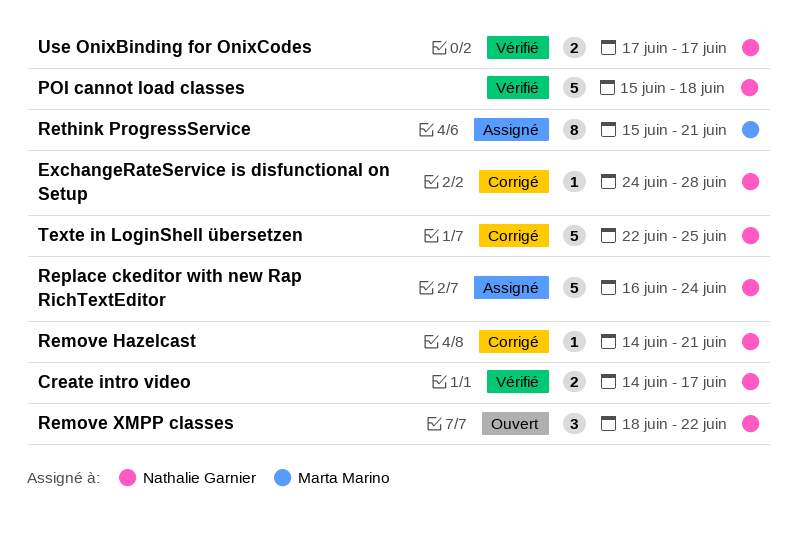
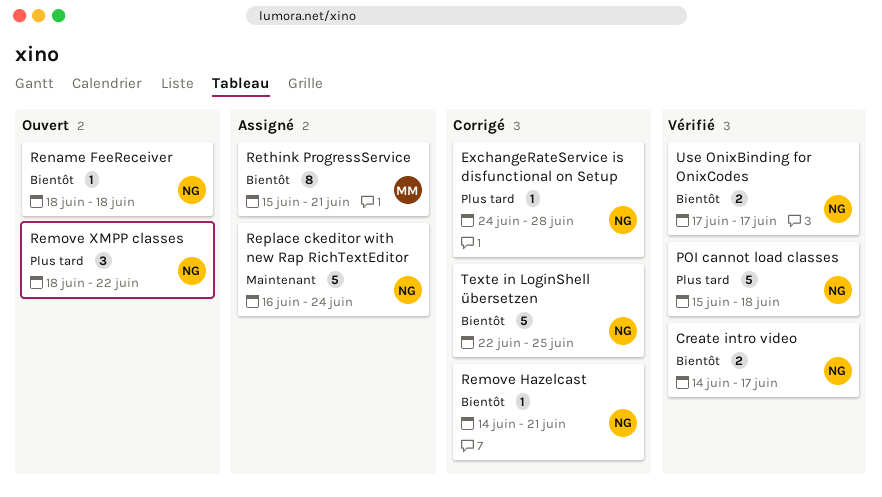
Rename FeeReceiver: none -> present

